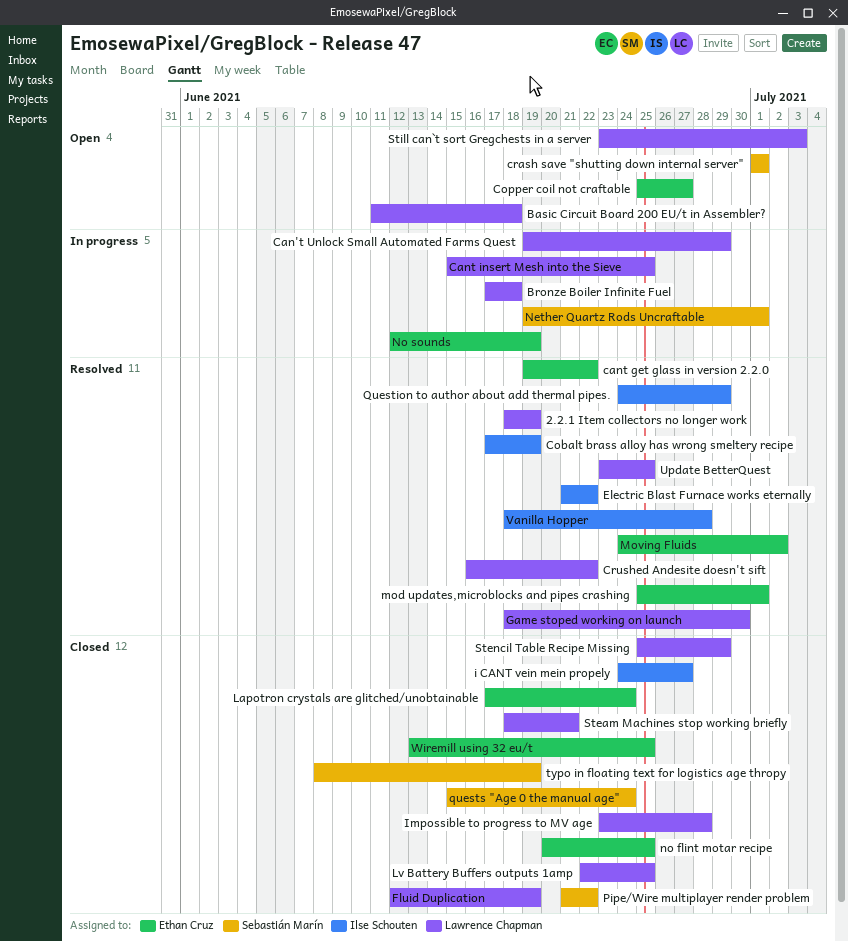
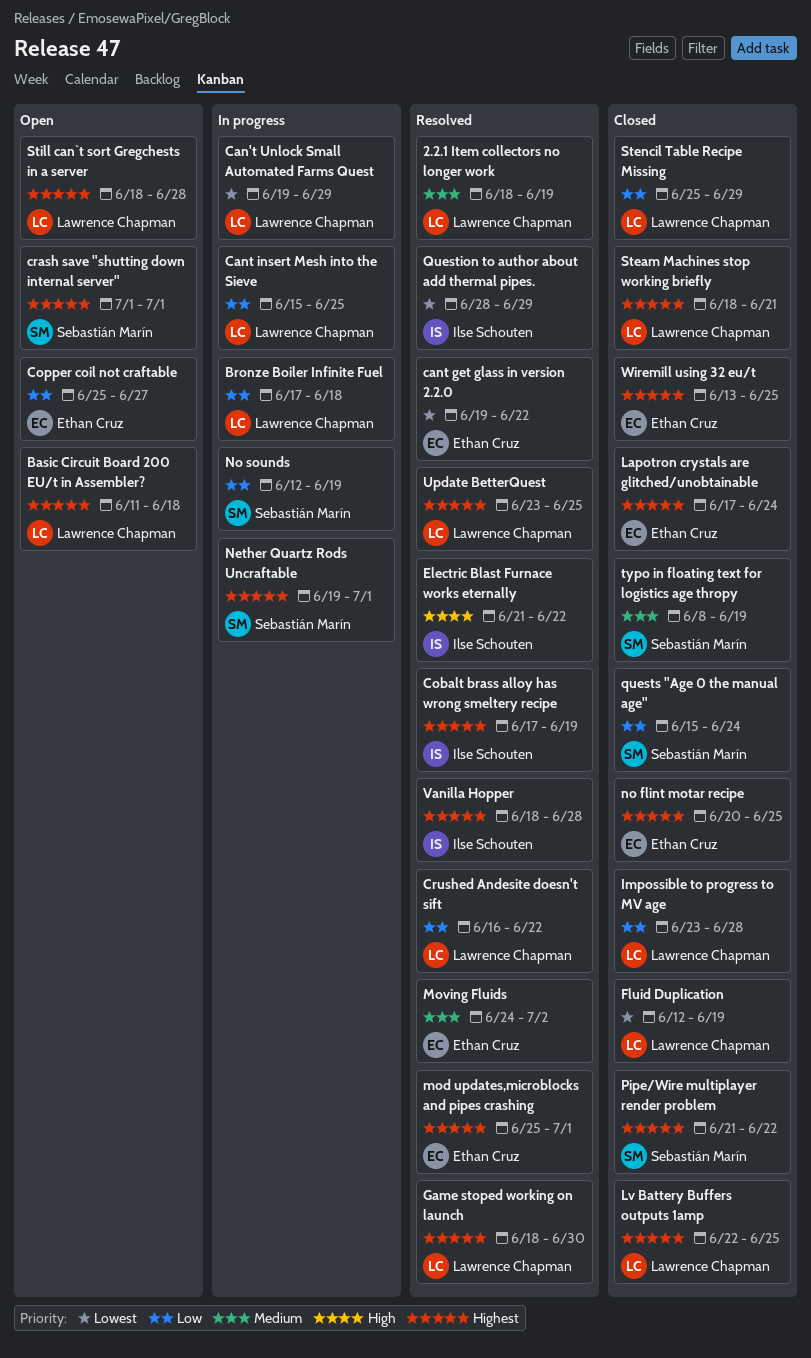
i CANT vein mein propely: present -> none
No sounds, owner: Ethan Cruz -> Sebastián Marín
Question to author about add thermal pipes., start: Jun 24 -> Jun 28
Still can`t sort Gregchests in a server, start: Jun 23 -> Jun 18
Still can`t sort Gregchests in a server, due: Jul 3 -> Jun 28

